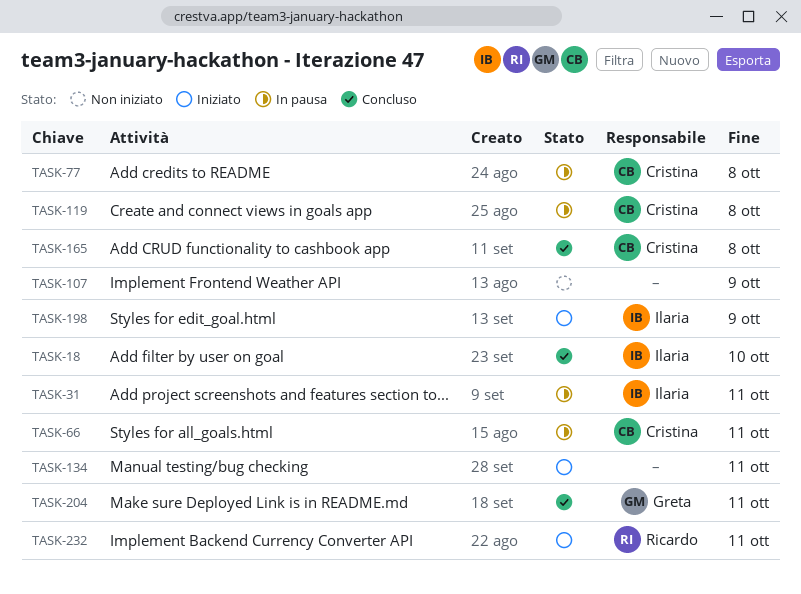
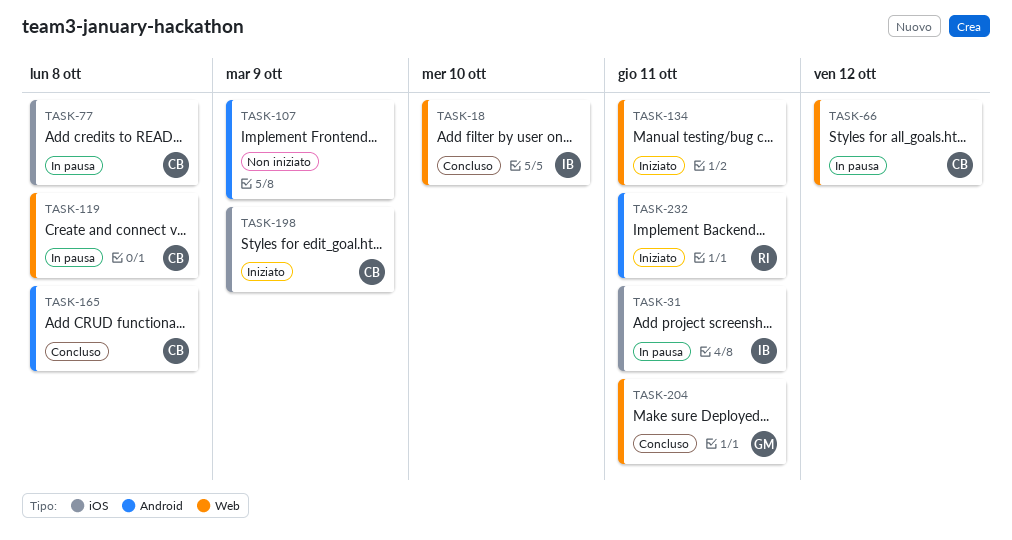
TASK-66, due: Oct 11 -> Oct 12
TASK-198, owner: Ilaria -> Cristina

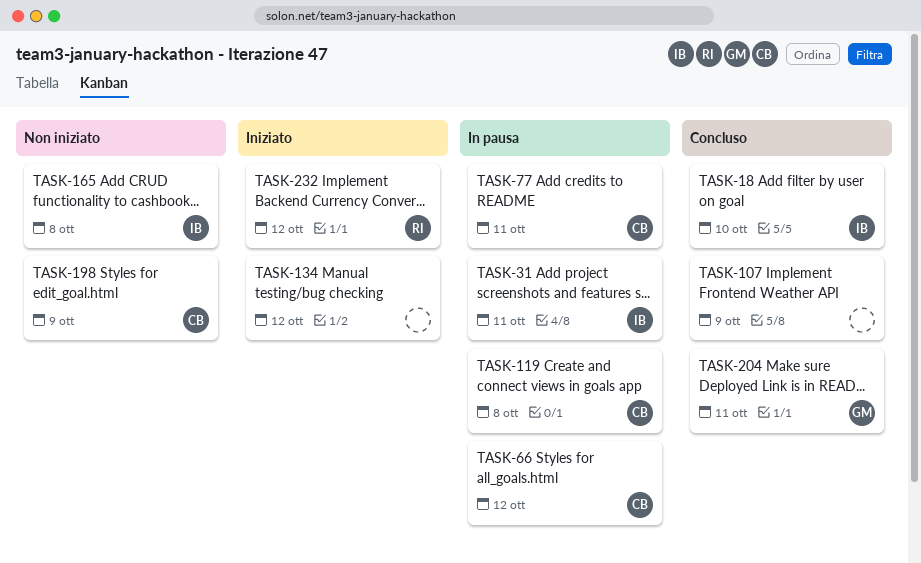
TASK-77, due: Oct 8 -> Oct 11
TASK-107, status: Non iniziato -> Concluso
TASK-134, due: Oct 11 -> Oct 12
TASK-165, status: Concluso -> Non iniziato
TASK-165, owner: CB -> IB
TASK-198, status: Iniziato -> Non iniziato
TASK-232, due: Oct 11 -> Oct 12

